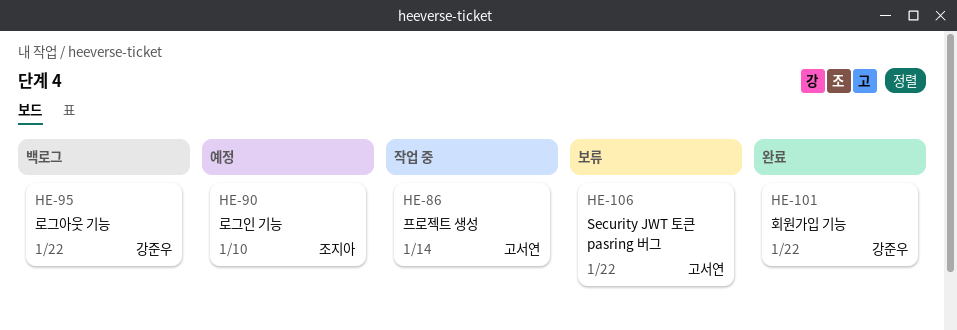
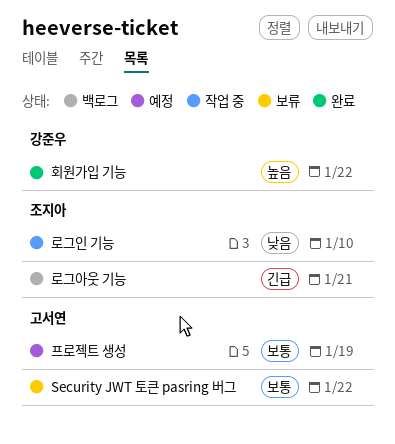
로그아웃 기능, owner: 강준우 -> 조지아
로그아웃 기능, due: Jan 22 -> Jan 21
로그인 기능, status: 예정 -> 작업 중
프로젝트 생성, status: 작업 중 -> 예정
프로젝트 생성, due: Jan 14 -> Jan 19

